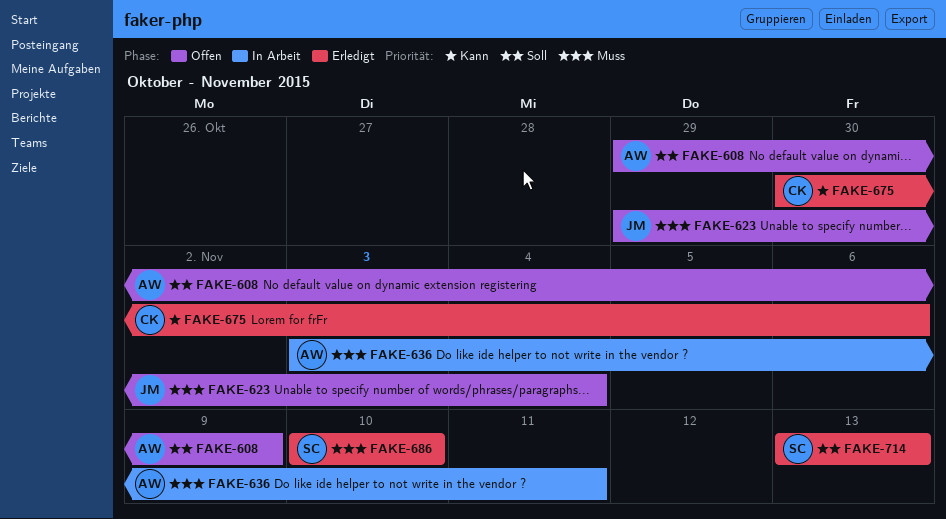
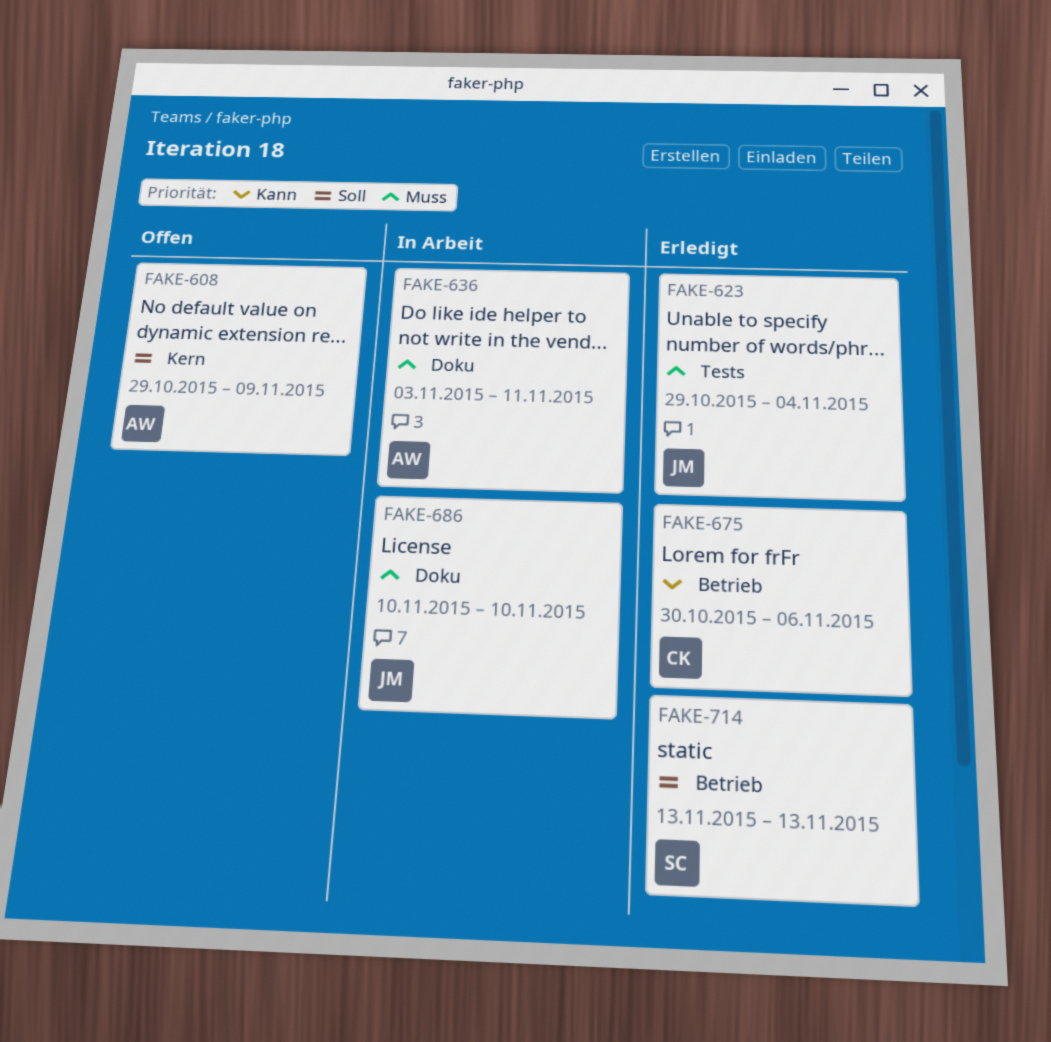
FAKE-623, status: Offen -> Erledigt
FAKE-686, status: Erledigt -> In Arbeit
FAKE-686, owner: SC -> JM

